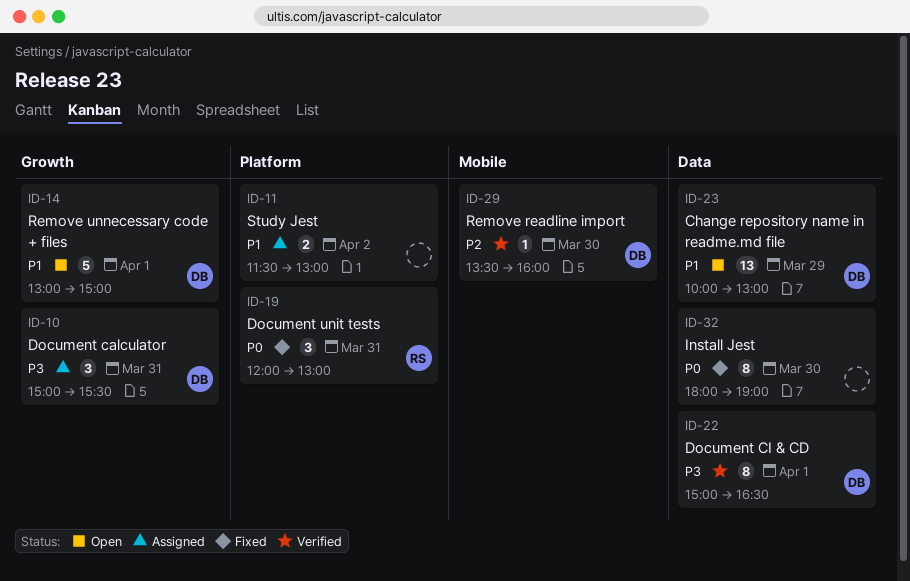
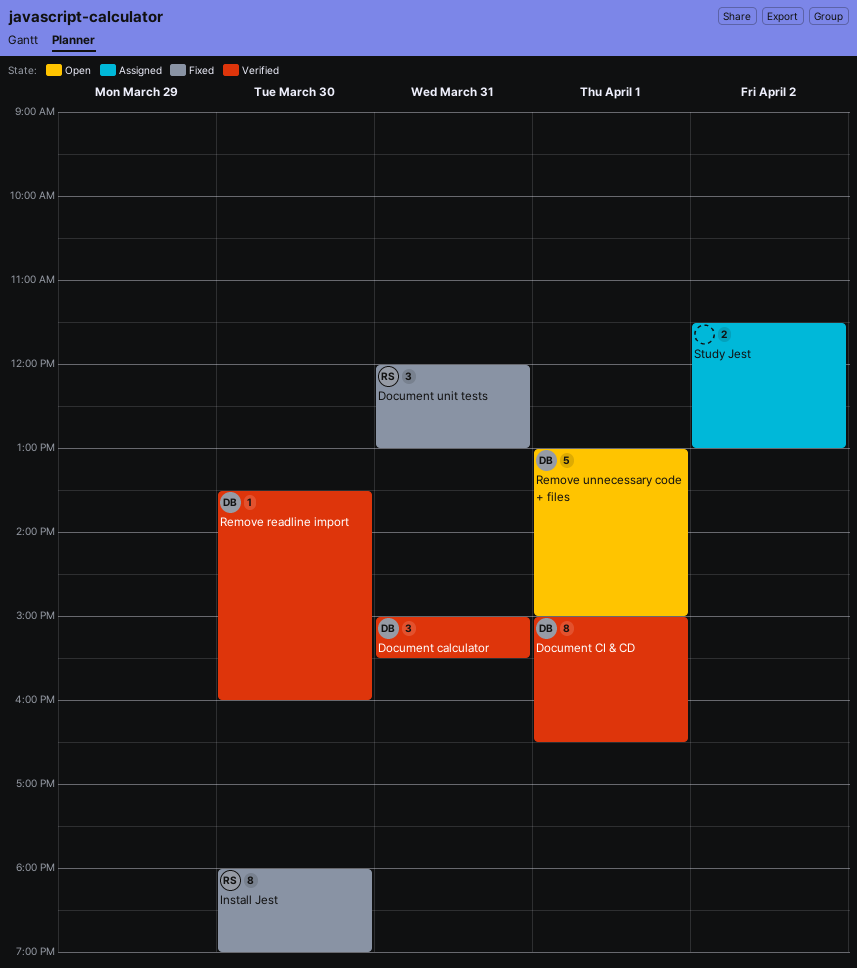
Change repository name in readme.md file: present -> none
Document calculator, status: Assigned -> Verified
Install Jest, owner: none -> RS

